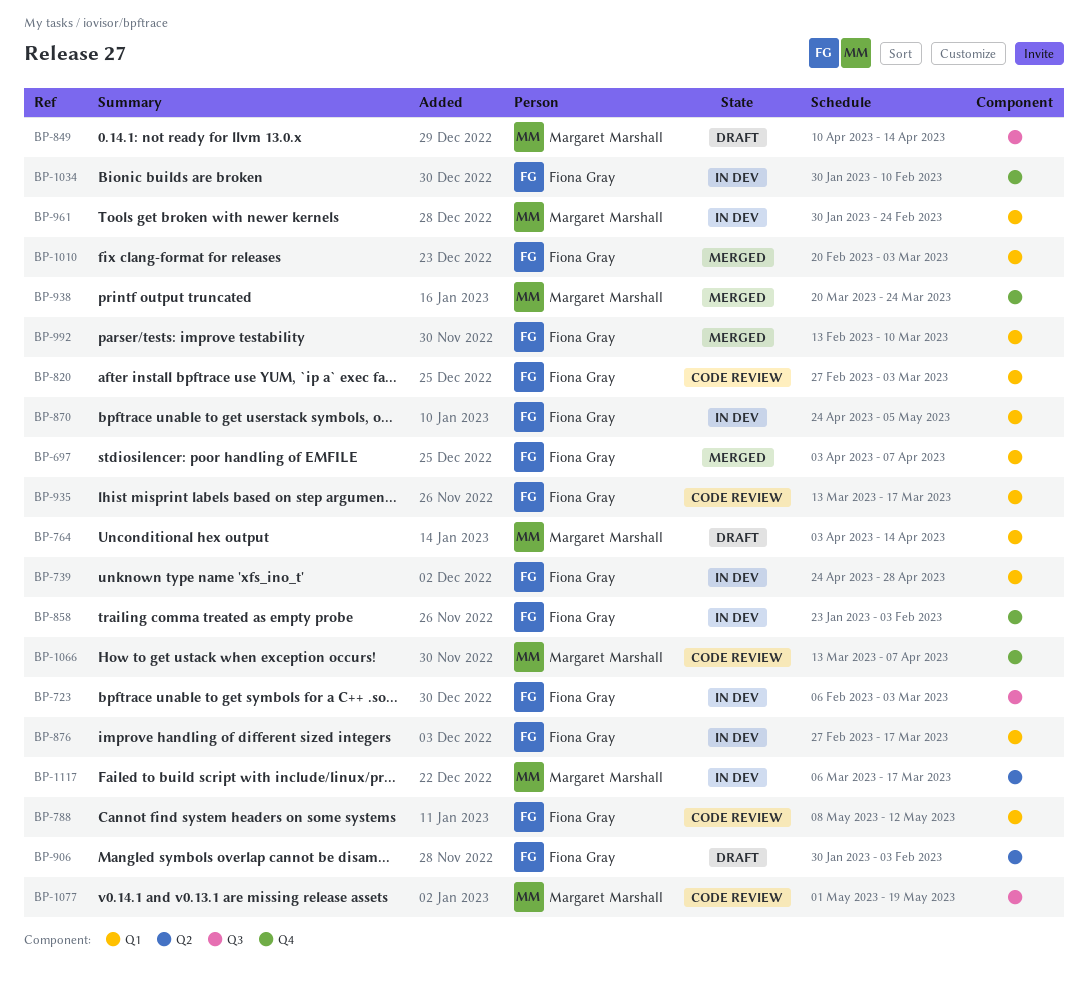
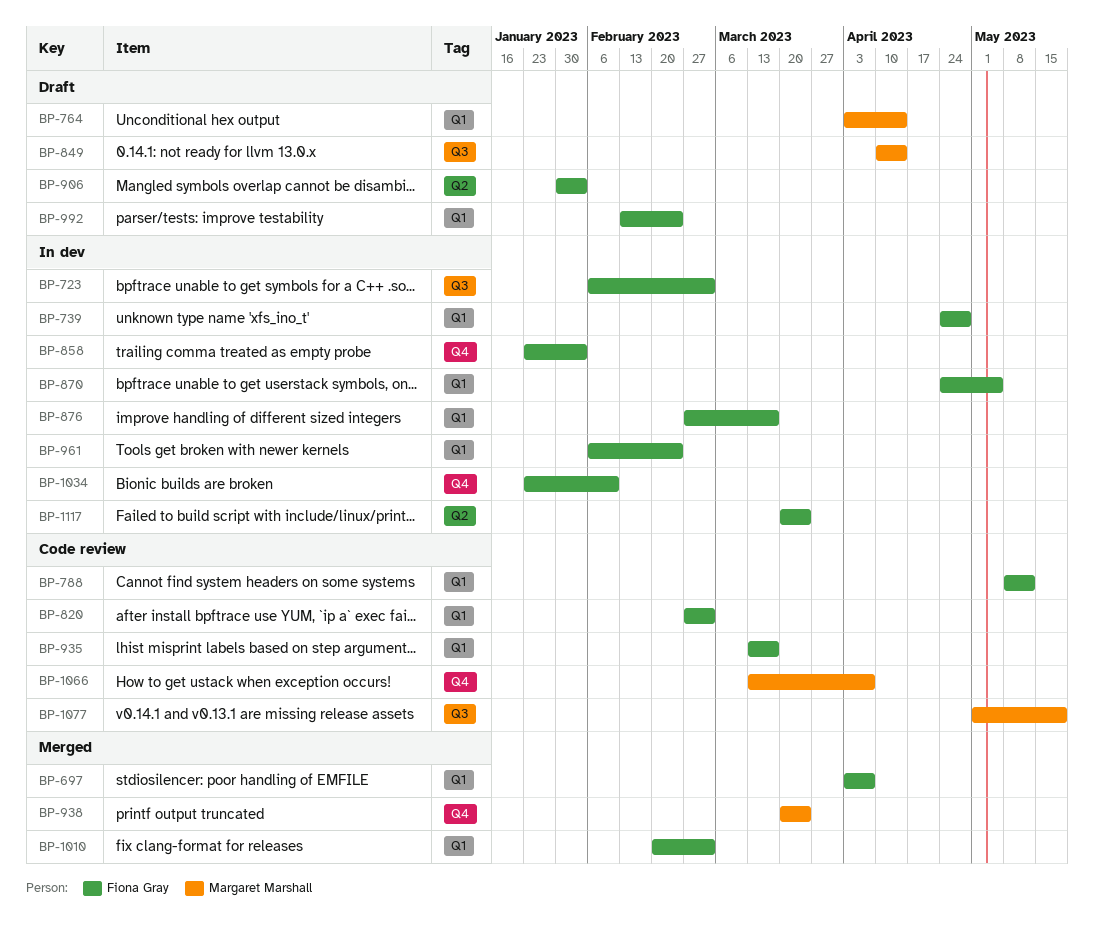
BP-961, owner: Margaret Marshall -> Fiona Gray
BP-961, start: Jan 30 -> Feb 6
BP-992, status: Merged -> Draft
BP-992, due: Mar 10 -> Feb 24
BP-1034, start: Jan 30 -> Jan 23
BP-1117, owner: Margaret Marshall -> Fiona Gray
BP-1117, start: Mar 6 -> Mar 20
BP-1117, due: Mar 17 -> Mar 24

